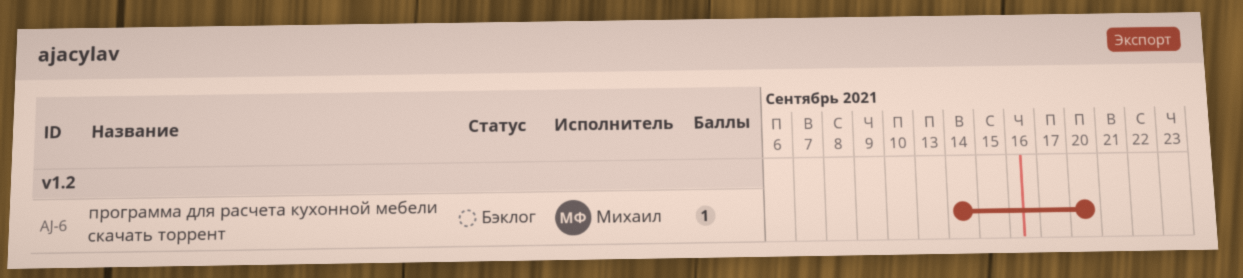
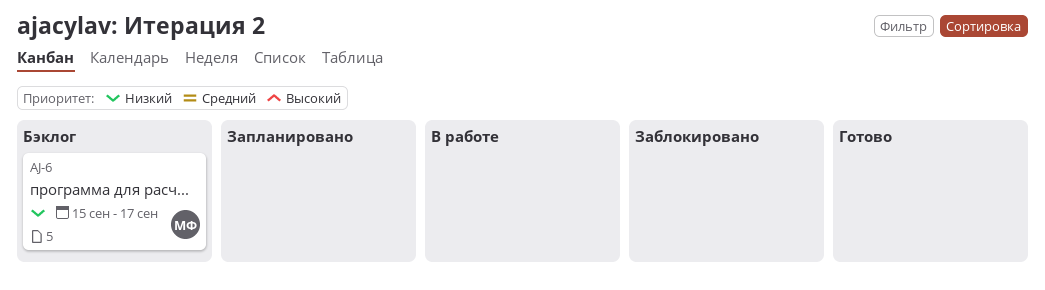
AJ-6, start: Sep 14 -> Sep 15
AJ-6, due: Sep 20 -> Sep 17

